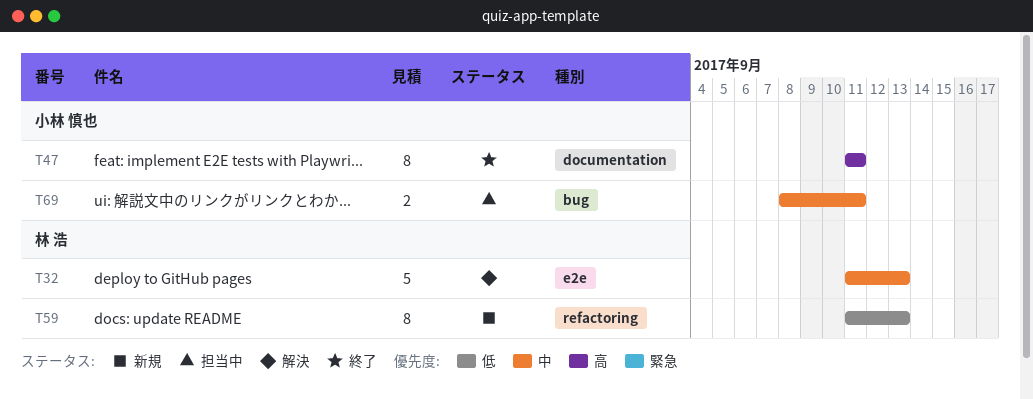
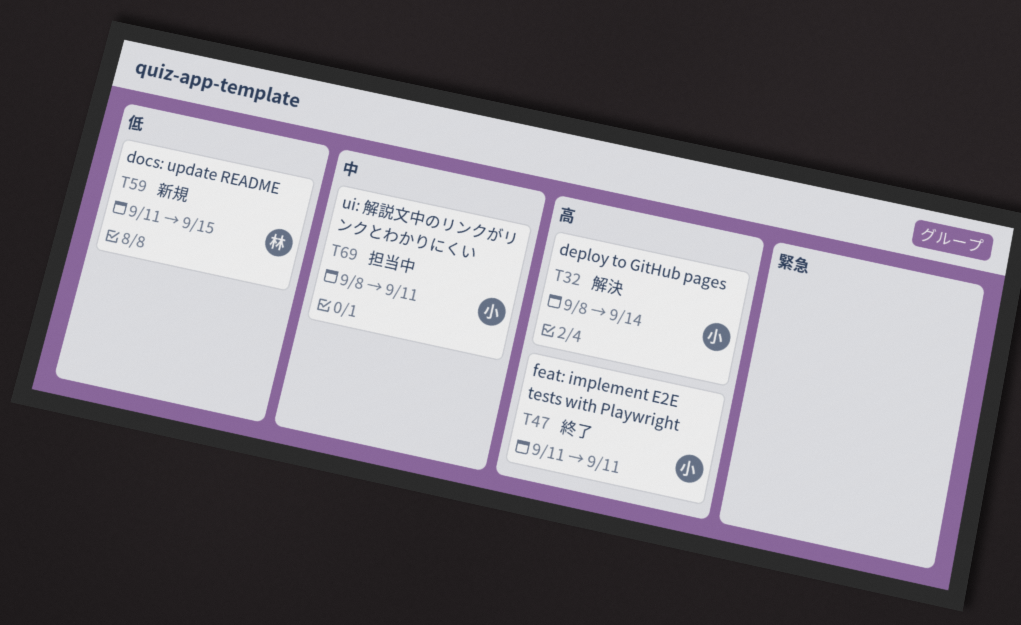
T32, owner: 林 浩 -> 小林 慎也
T32, priority: 中 -> 高
T32, start: Sep 11 -> Sep 8
T32, due: Sep 13 -> Sep 14
T59, due: Sep 13 -> Sep 15

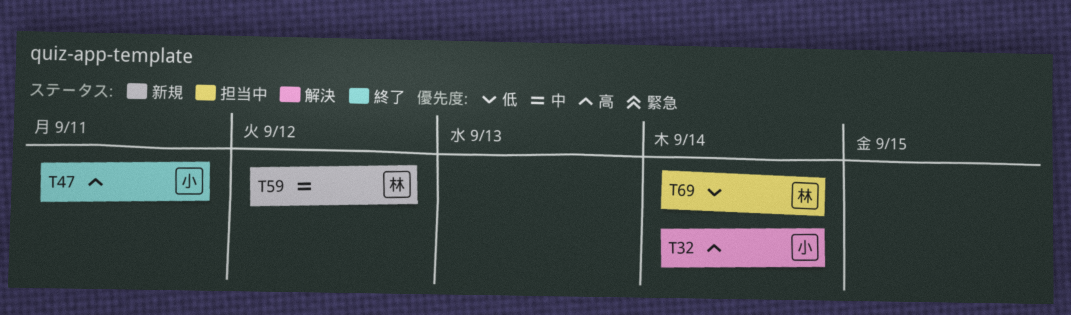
T59, priority: 低 -> 中
T59, due: Sep 15 -> Sep 12
T69, owner: 小 -> 林
T69, priority: 中 -> 低
T69, due: Sep 11 -> Sep 14

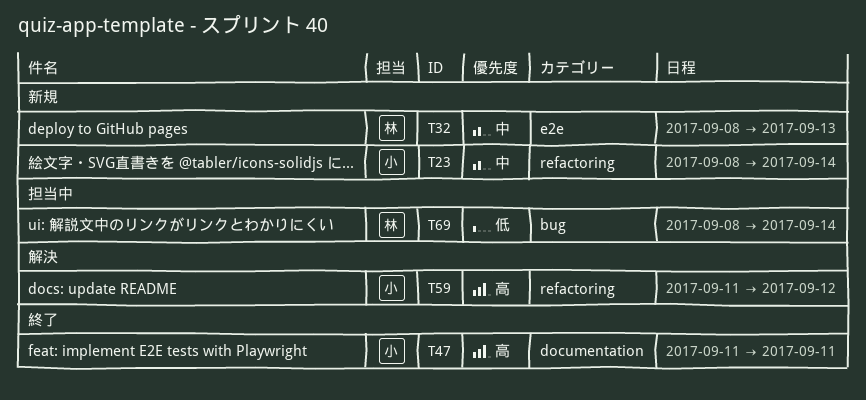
T23: none -> present
T32, status: 解決 -> 新規
T32, owner: 小 -> 林
T32, priority: 高 -> 中
T32, due: Sep 14 -> Sep 13
T59, status: 新規 -> 解決
T59, owner: 林 -> 小
T59, priority: 中 -> 高

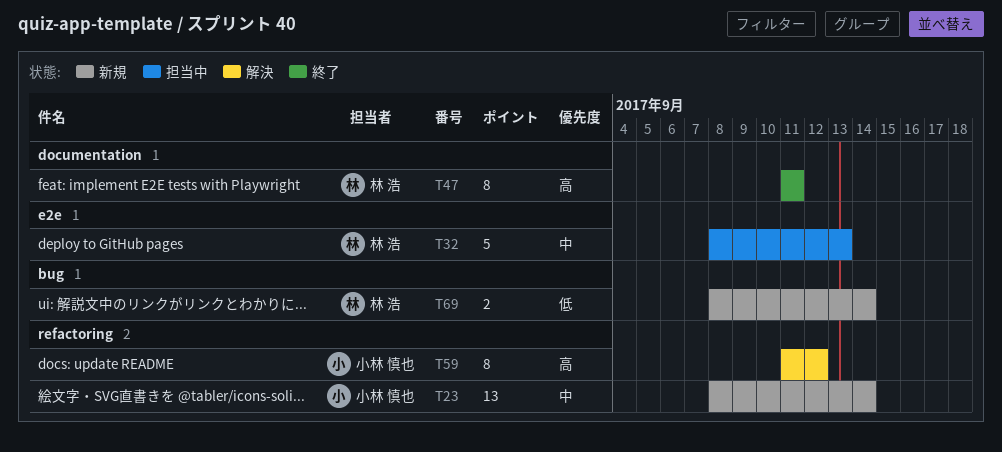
T32, status: 新規 -> 担当中
T47, owner: 小林 慎也 -> 林 浩
T69, status: 担当中 -> 新規

